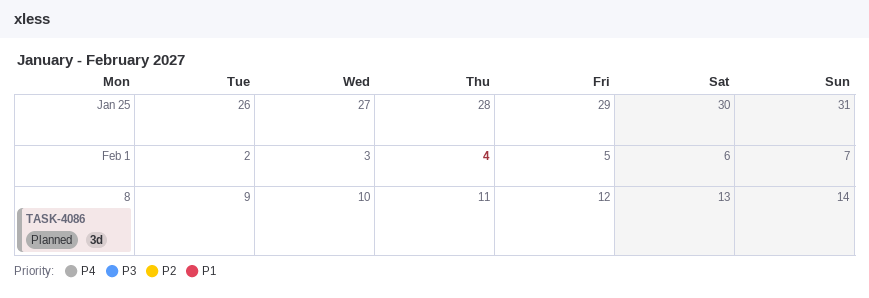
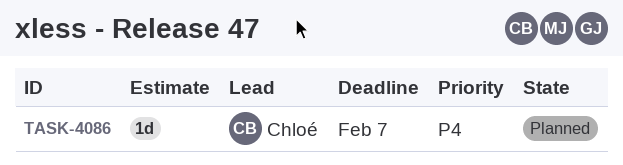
TASK-4086, estimate: 3d -> 1d
TASK-4086, due: Feb 8 -> Feb 7

